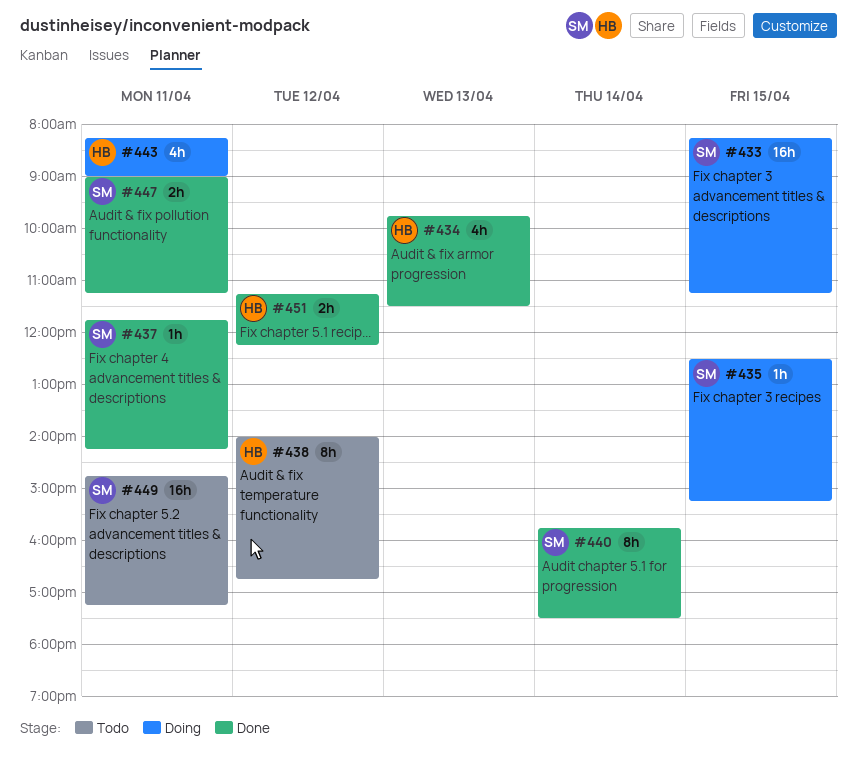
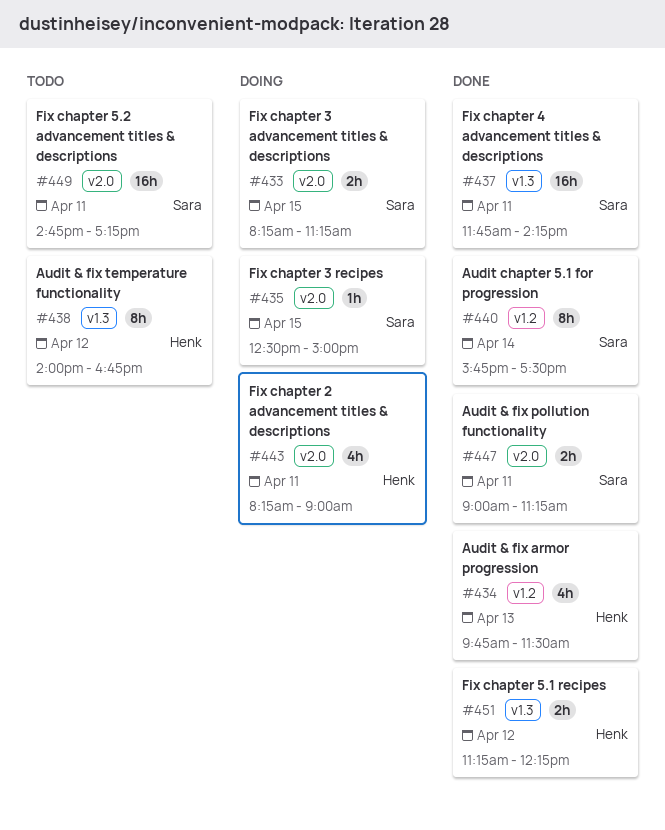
#433, estimate: 16h -> 2h
#435, ends: 15:15 -> 15:00
#437, estimate: 1h -> 16h

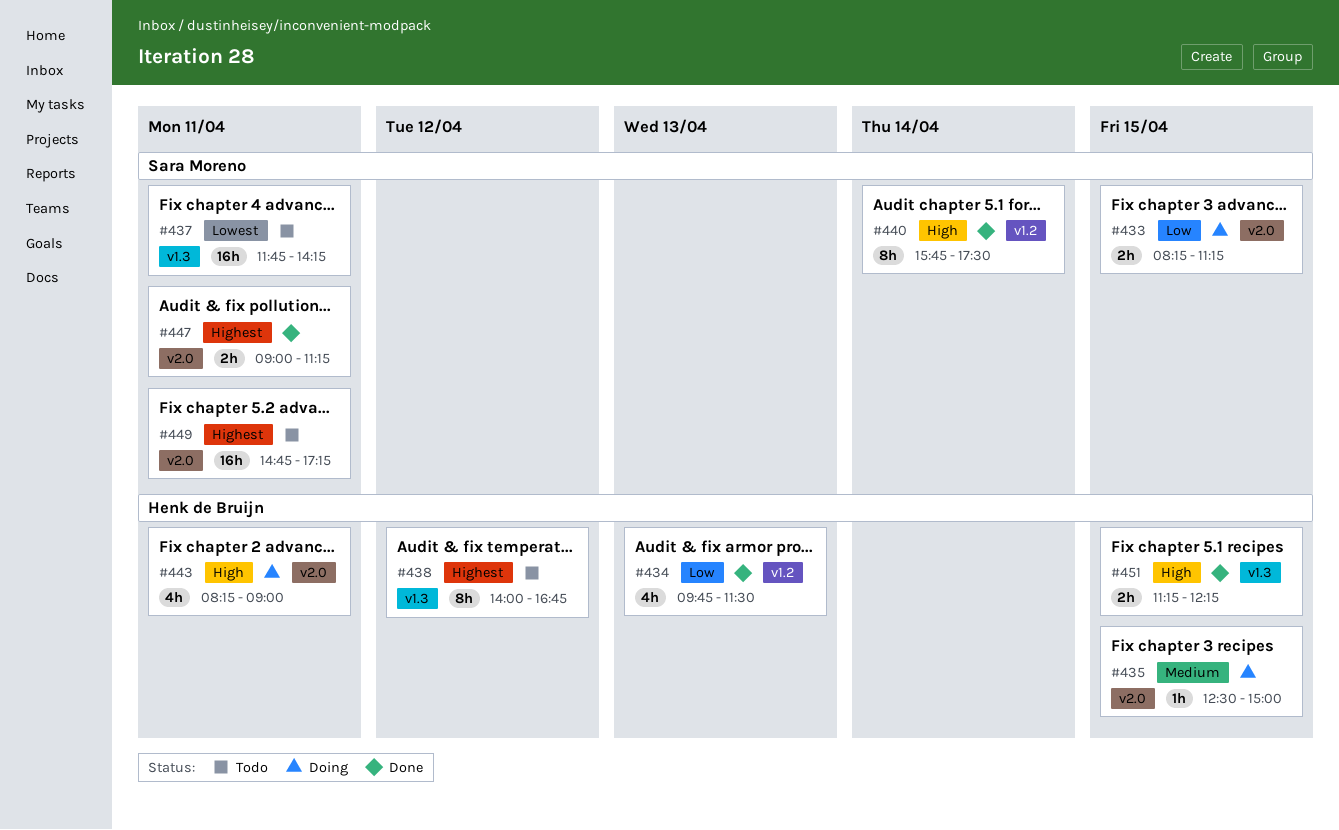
#435, owner: Sara Moreno -> Henk de Bruijn
#437, status: Done -> Todo
#451, day: Apr 12 -> Apr 15

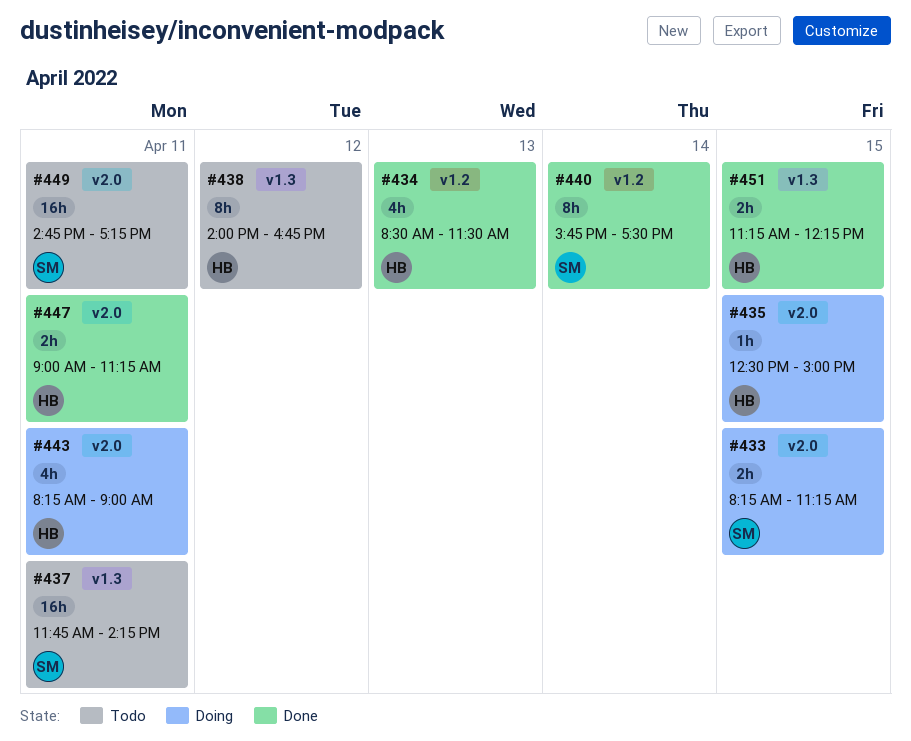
#434, begins: 09:45 -> 08:30
#447, owner: Sara Moreno -> Henk de Bruijn

